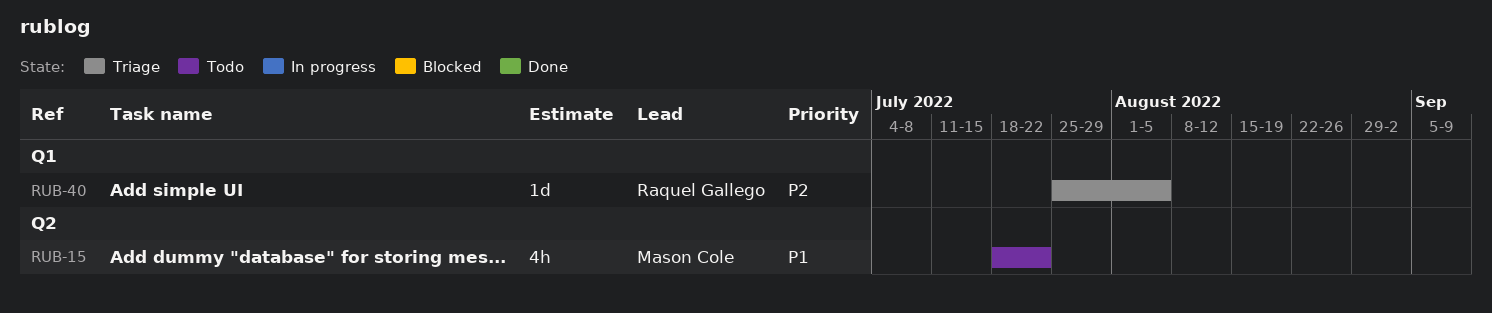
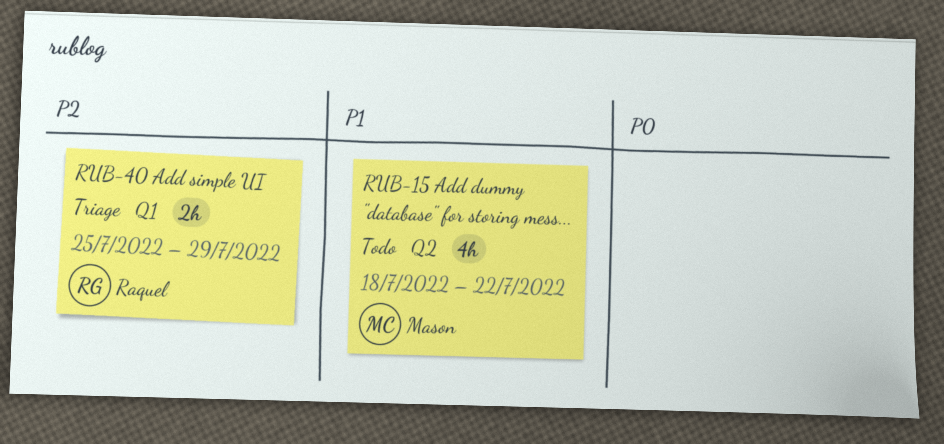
RUB-40, estimate: 1d -> 2h
RUB-40, due: Aug 5 -> Jul 29

